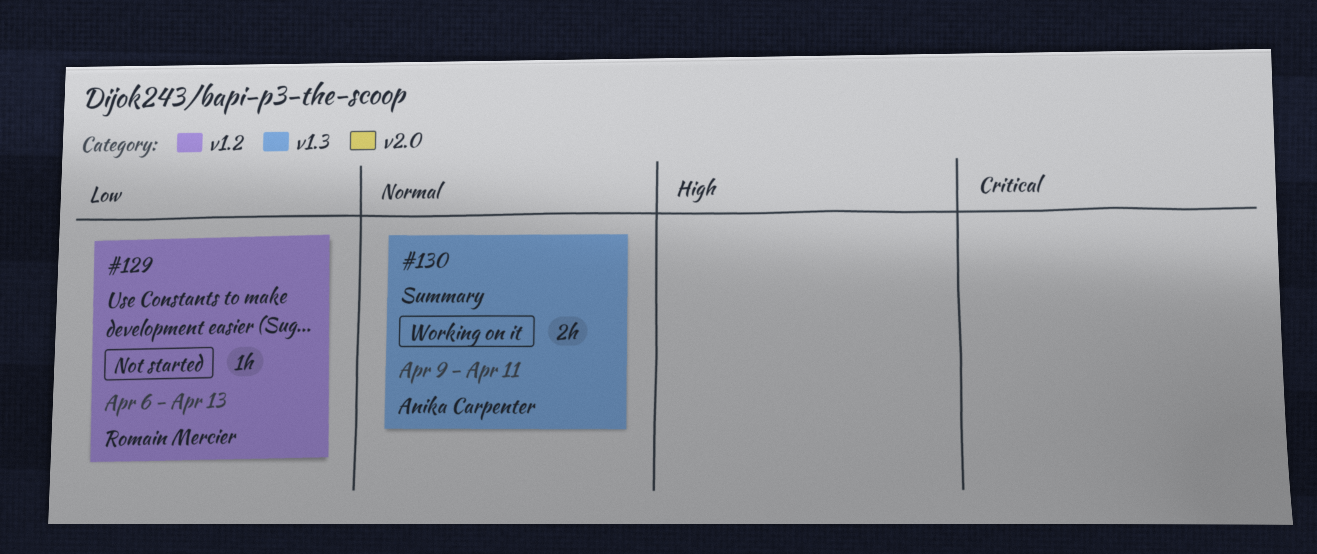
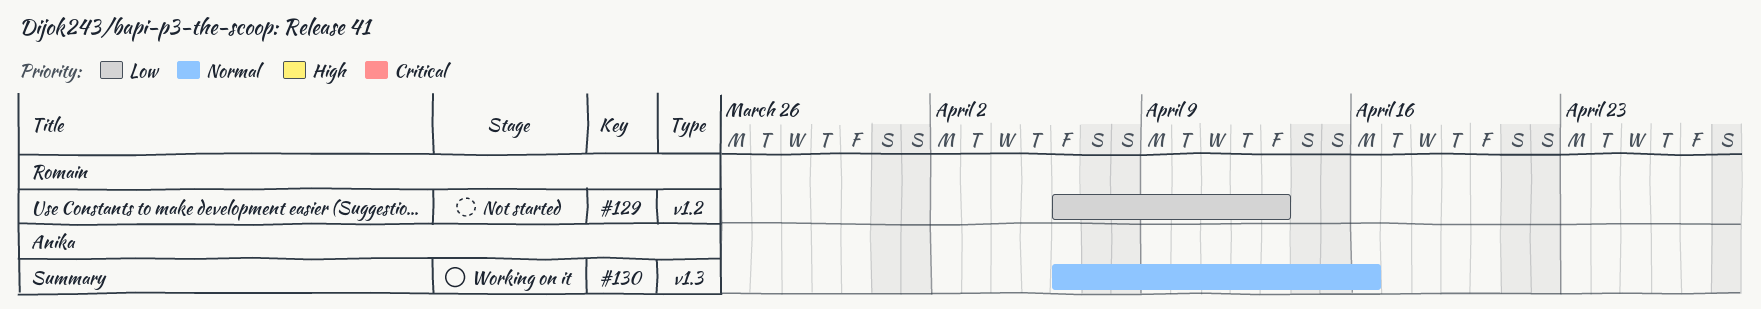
#130, start: Apr 9 -> Apr 6
#130, due: Apr 11 -> Apr 16

